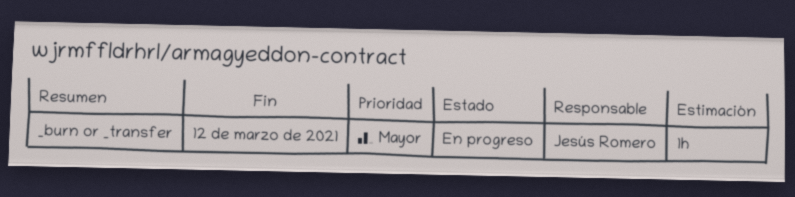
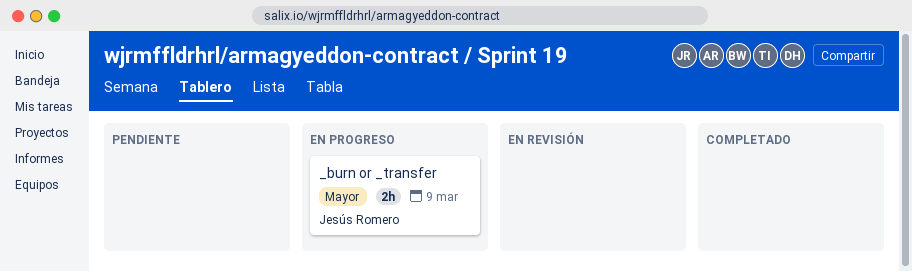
_burn or _transfer, estimate: 1h -> 2h
_burn or _transfer, due: Mar 12 -> Mar 9

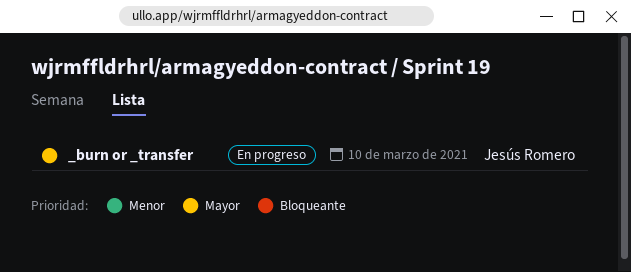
_burn or _transfer, due: Mar 9 -> Mar 10

